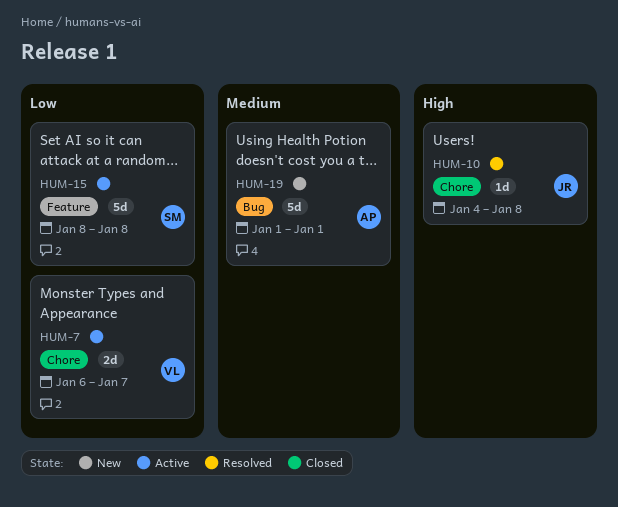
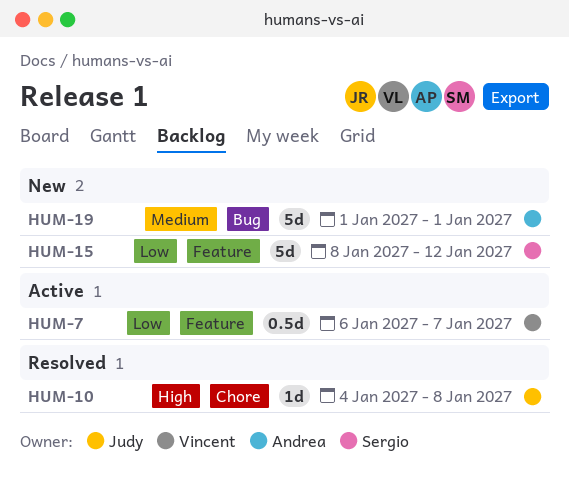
HUM-7, label: Chore -> Feature
HUM-7, estimate: 2d -> 0.5d
HUM-15, status: Active -> New
HUM-15, due: Jan 8 -> Jan 12

